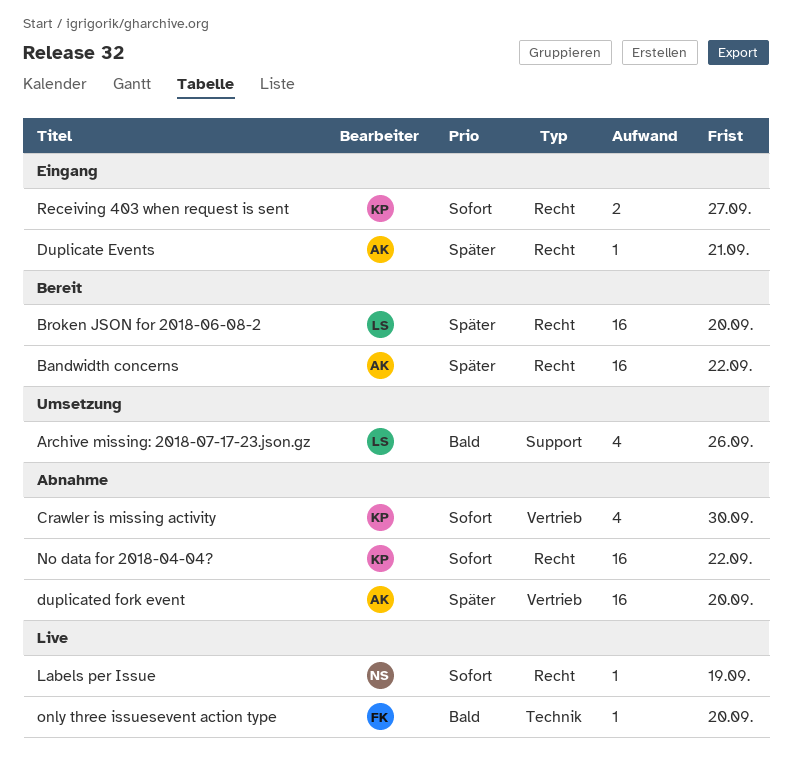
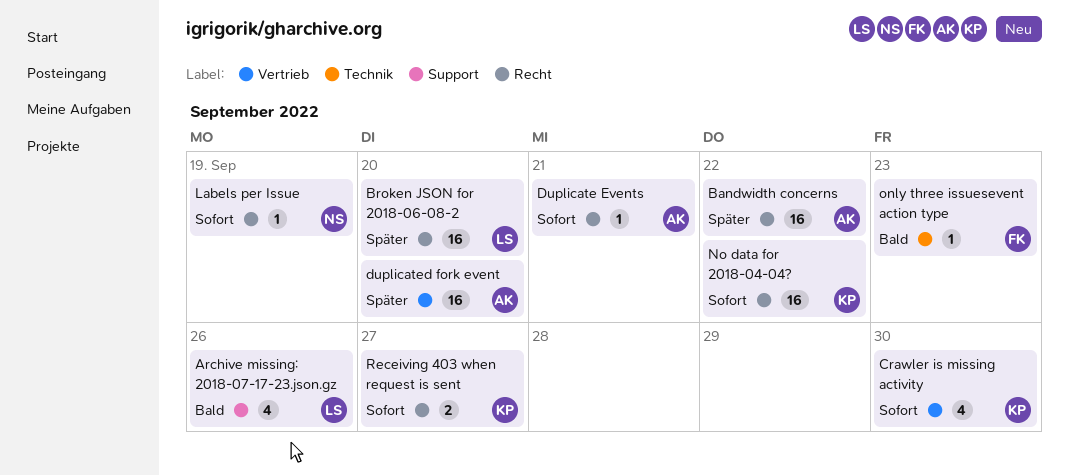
Duplicate Events, priority: Später -> Sofort
only three issuesevent action type, due: Sep 20 -> Sep 23

